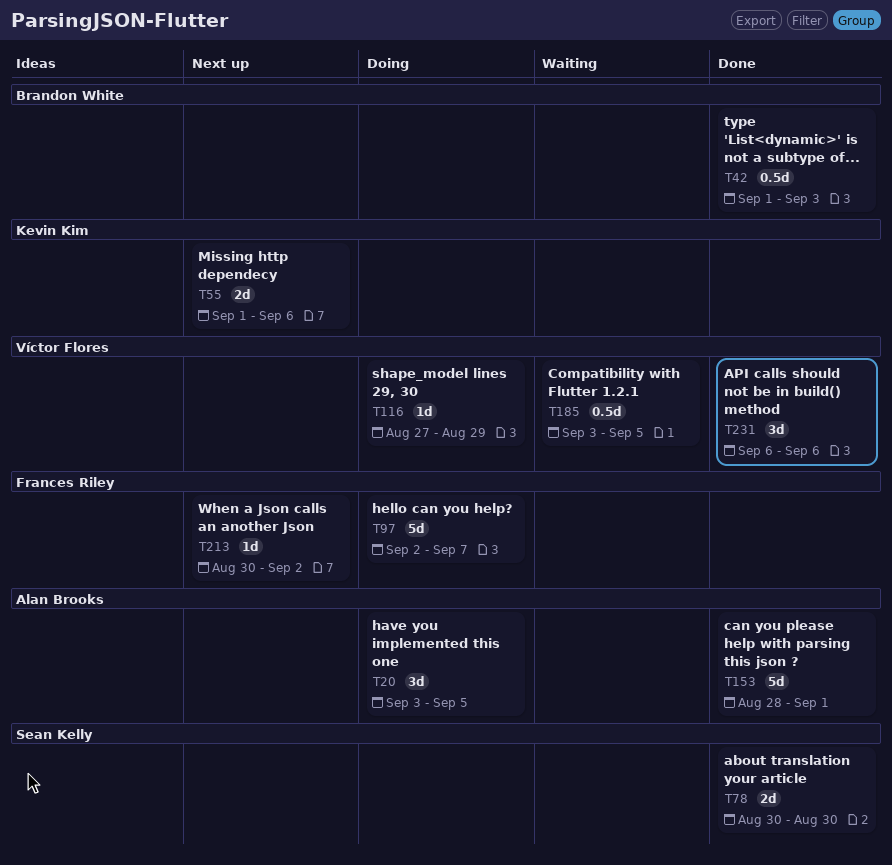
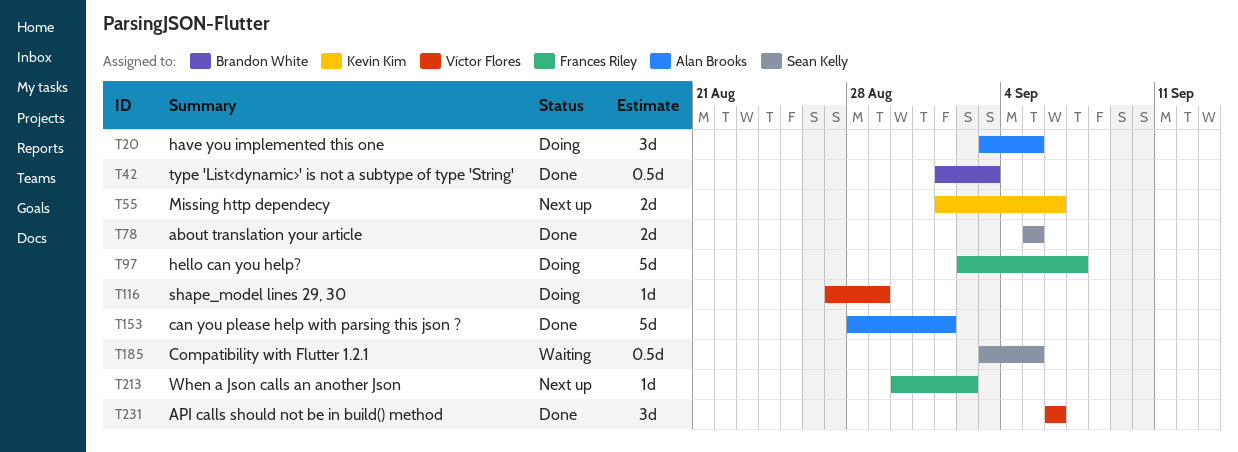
T78, start: Aug 30 -> Sep 5
T78, due: Aug 30 -> Sep 5
T185, owner: Víctor Flores -> Sean Kelly

